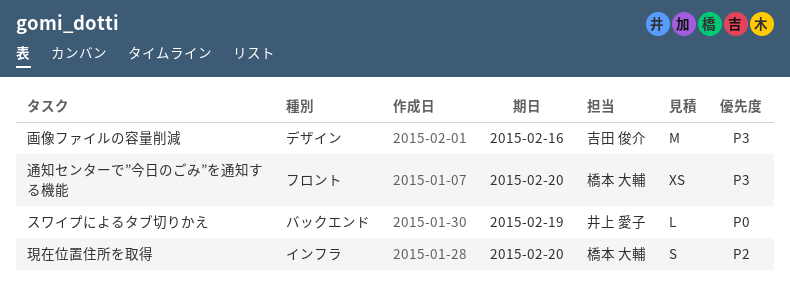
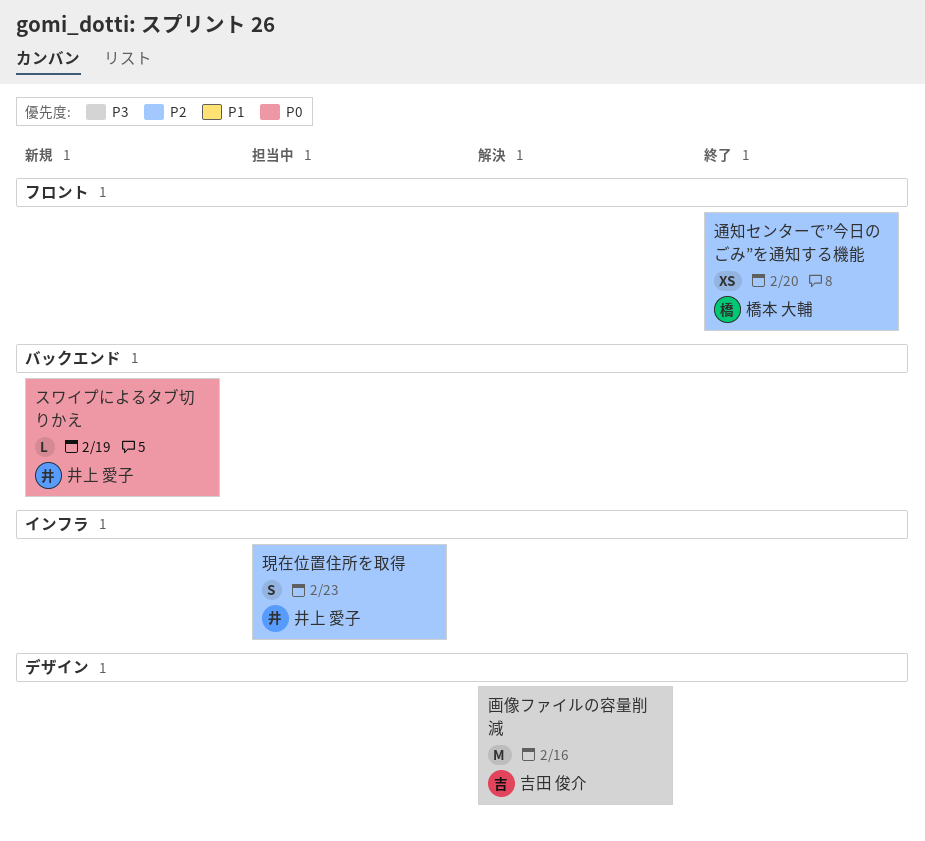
現在位置住所を取得, owner: 橋本 大輔 -> 井上 愛子
現在位置住所を取得, due: Feb 20 -> Feb 23
通知センターで”今日のごみ”を通知する機能, priority: P3 -> P2

